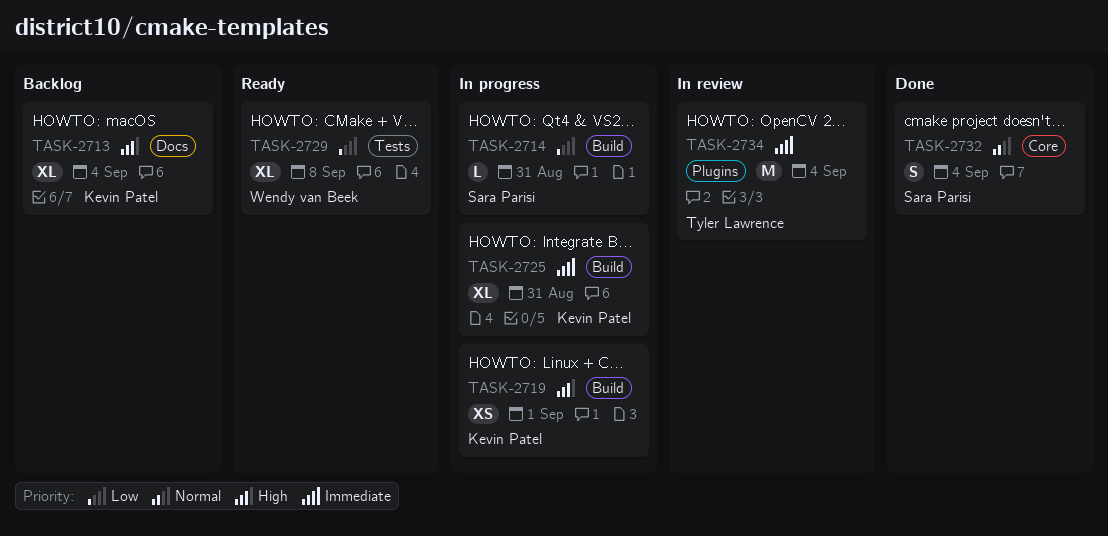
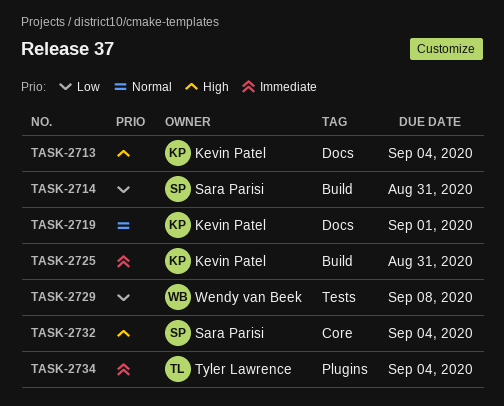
TASK-2719, priority: High -> Normal
TASK-2719, label: Build -> Docs
TASK-2732, priority: Normal -> High

